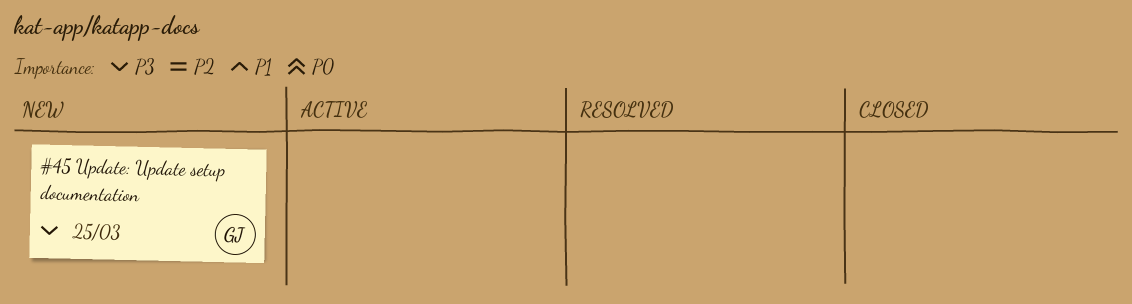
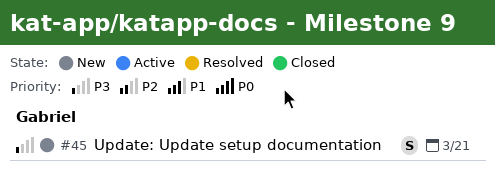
#45, due: Mar 25 -> Mar 21

